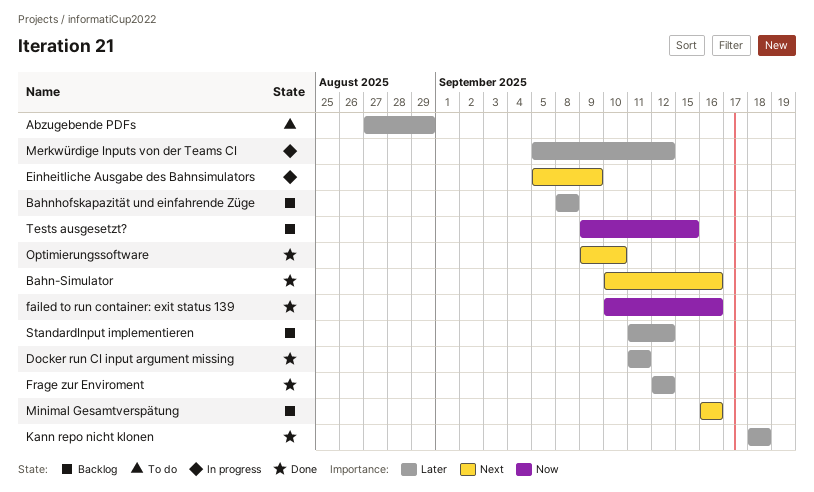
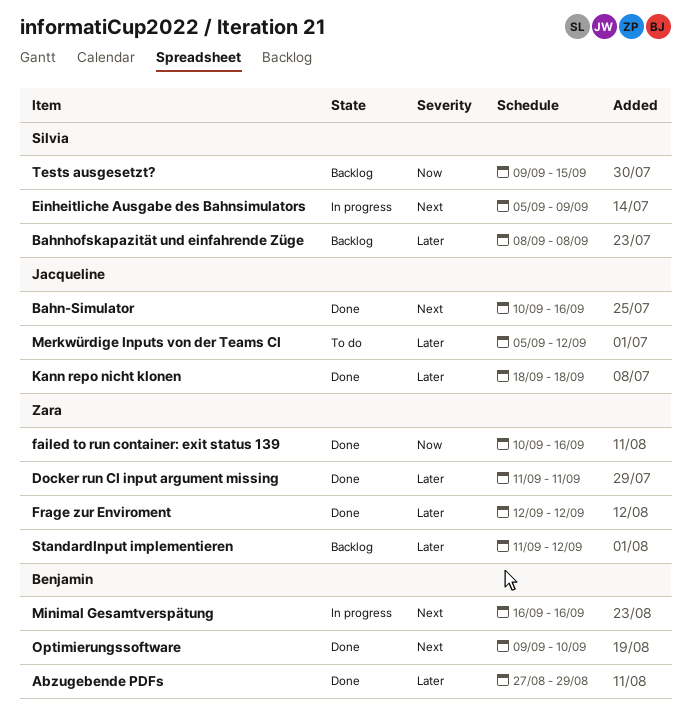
Abzugebende PDFs, status: To do -> Done
Merkwürdige Inputs von der Teams CI, status: In progress -> To do
Minimal Gesamtverspätung, status: Backlog -> In progress

